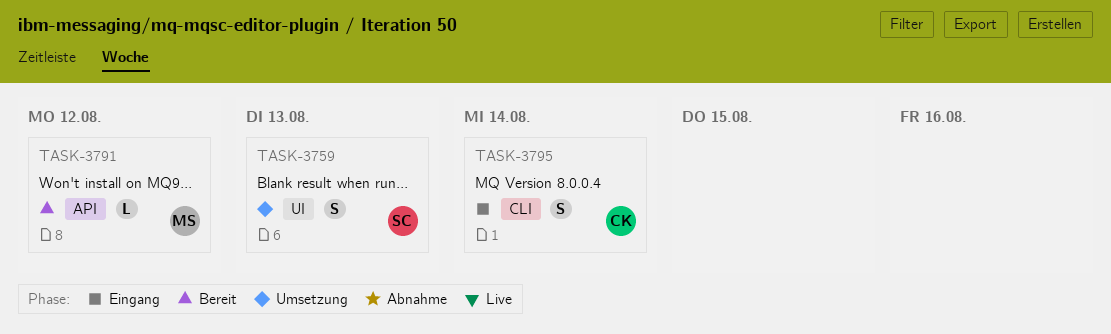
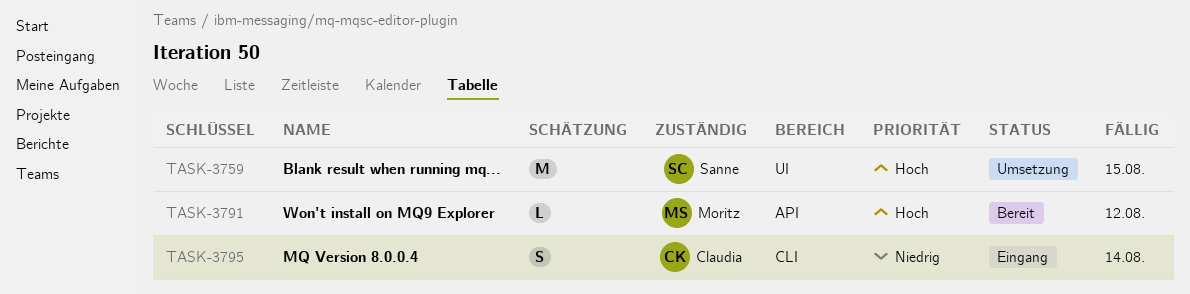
TASK-3759, estimate: S -> M
TASK-3759, due: Aug 13 -> Aug 15

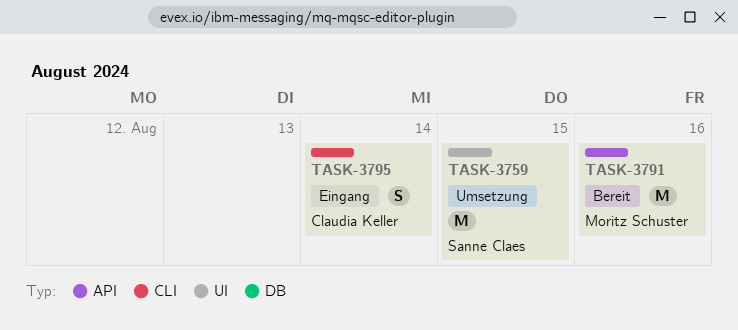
TASK-3791, estimate: L -> M
TASK-3791, due: Aug 12 -> Aug 16

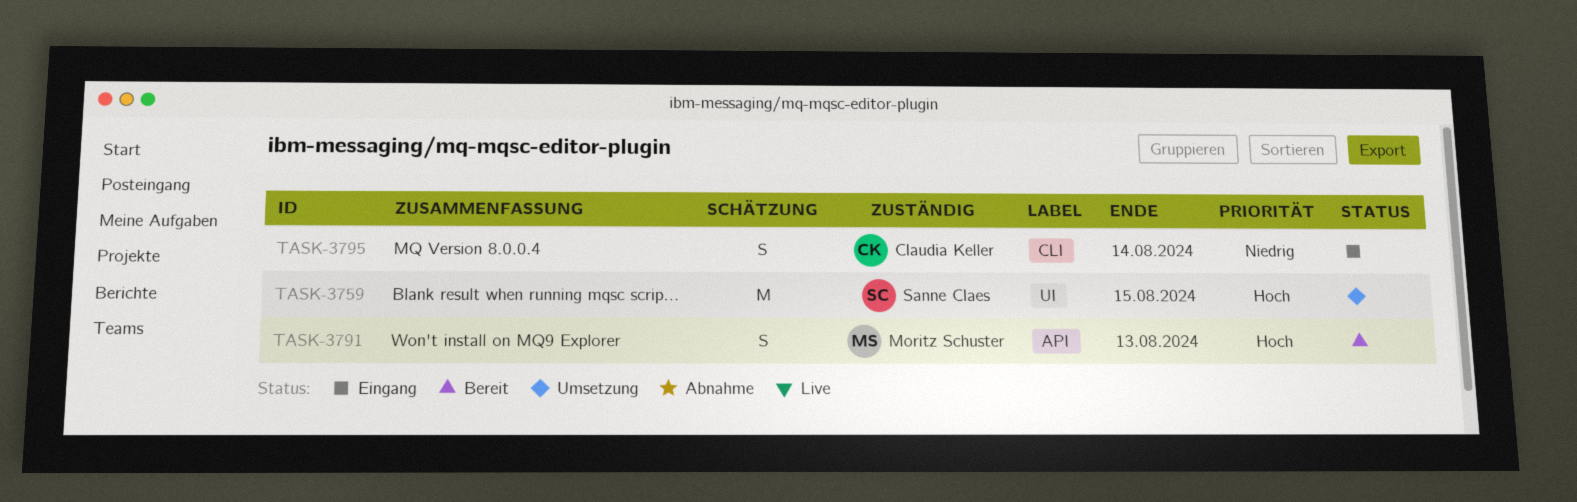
TASK-3791, estimate: M -> S
TASK-3791, due: Aug 16 -> Aug 13

